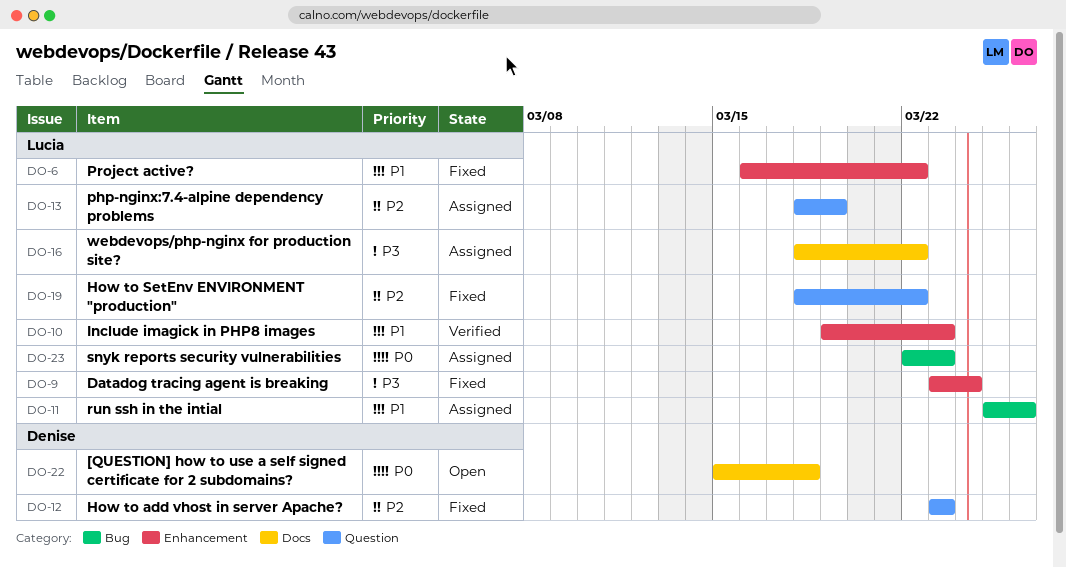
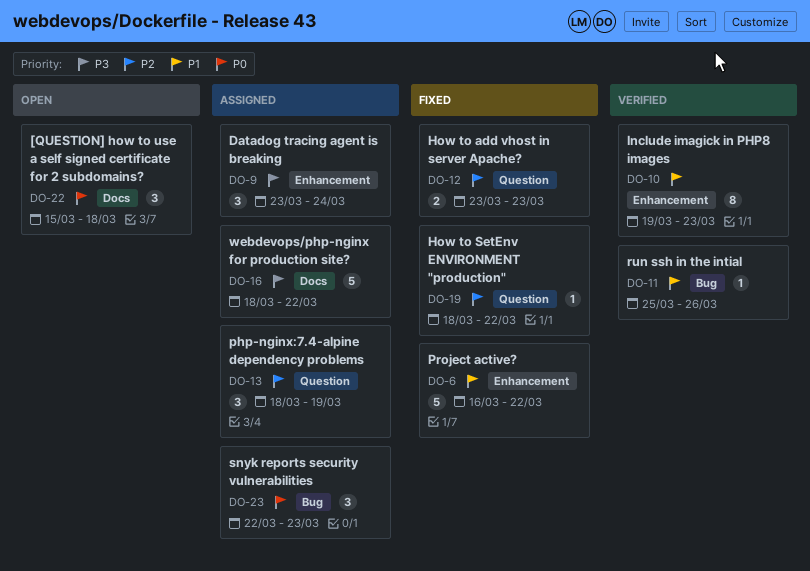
DO-9, status: Fixed -> Assigned
DO-11, status: Assigned -> Verified

